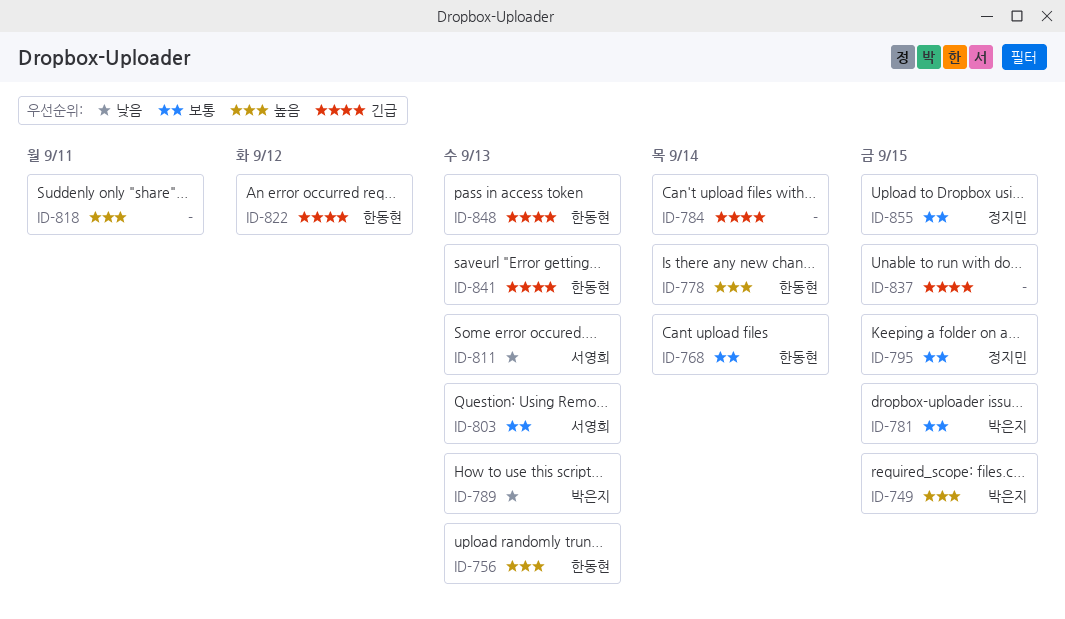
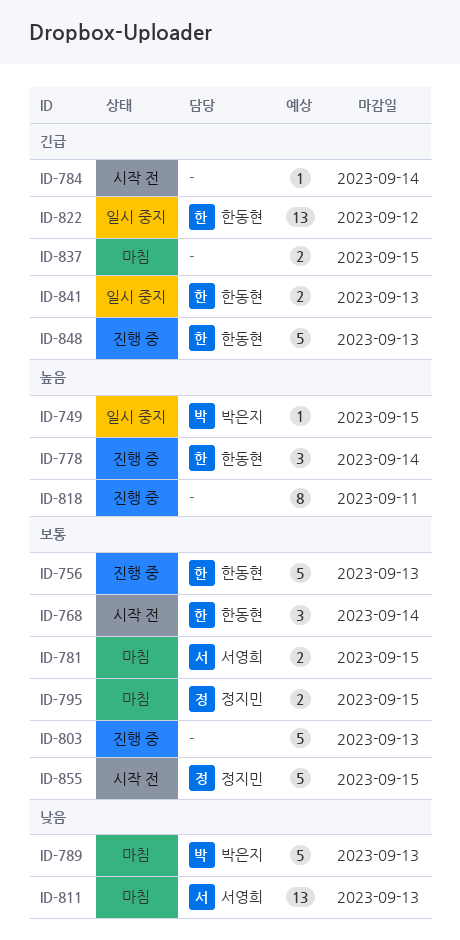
ID-756, priority: 높음 -> 보통
ID-781, owner: 박은지 -> 서영희
ID-803, owner: 서영희 -> none

